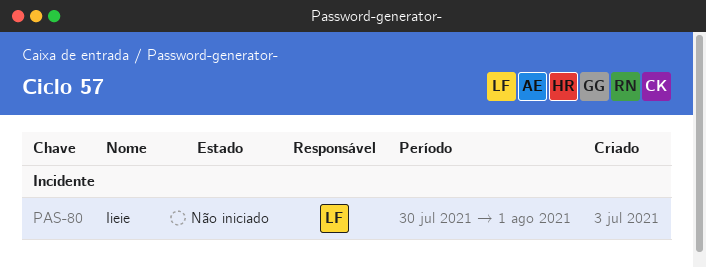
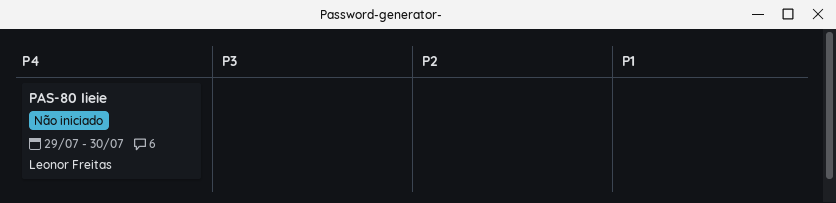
PAS-80, start: Jul 30 -> Jul 29
PAS-80, due: Aug 1 -> Jul 30

